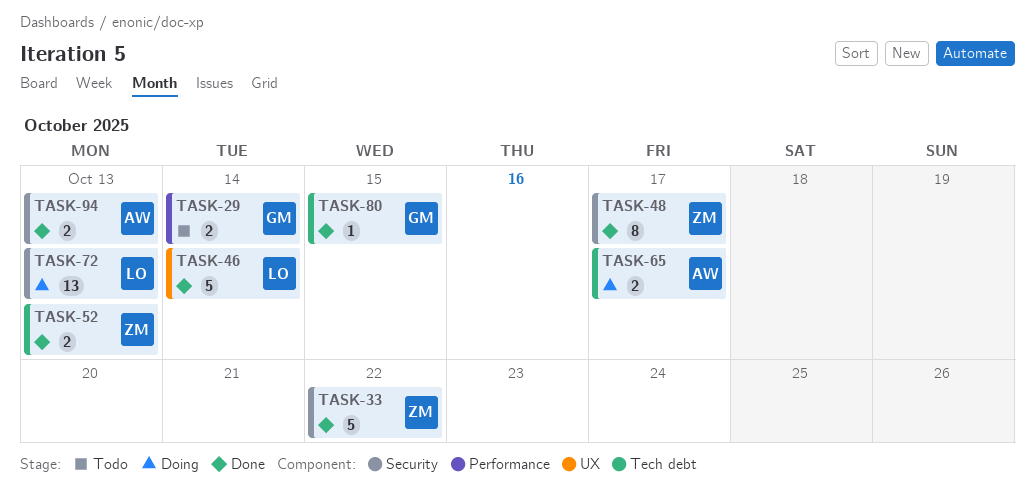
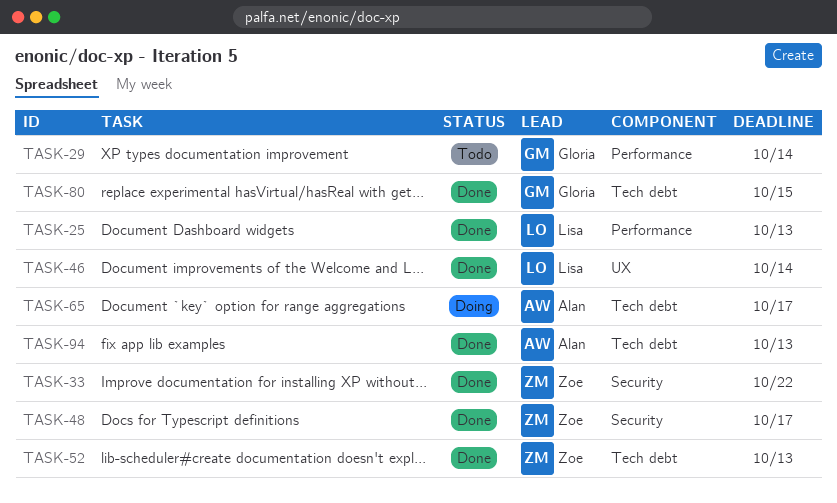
TASK-25: none -> present
TASK-72: present -> none
TASK-94, label: Security -> Tech debt

